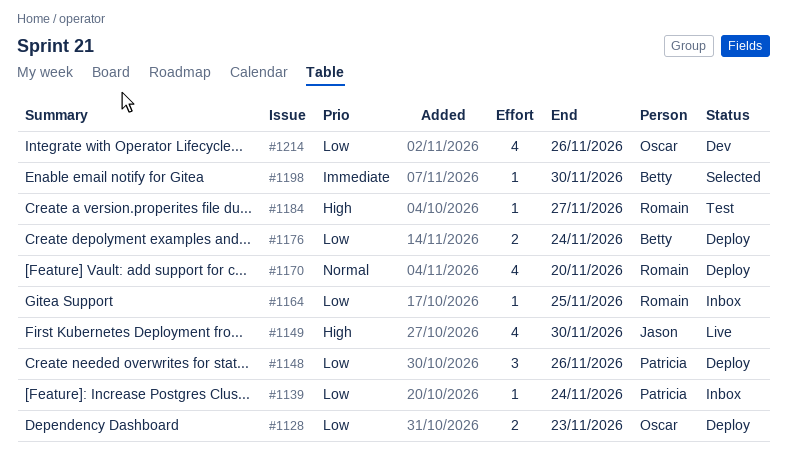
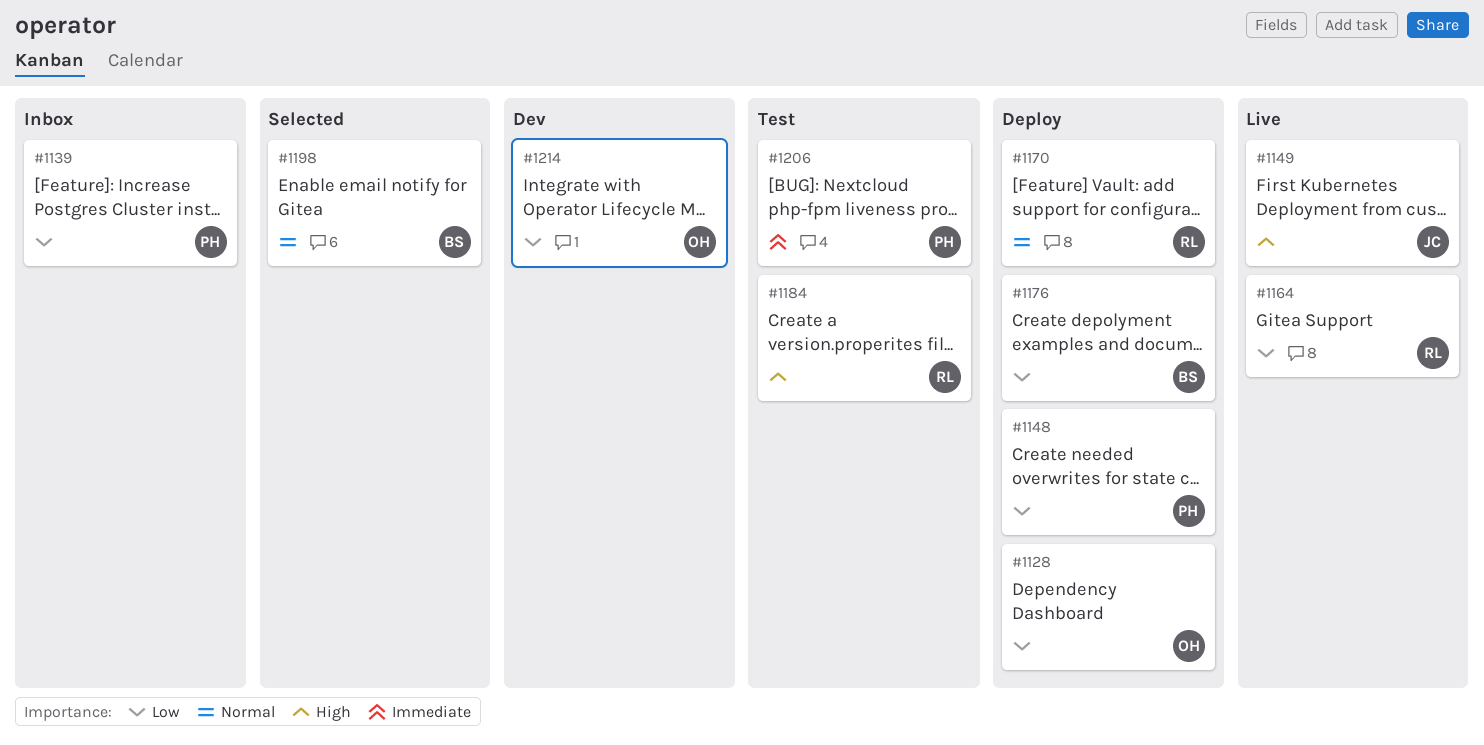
#1164, status: Inbox -> Live
#1198, priority: Immediate -> Normal
#1206: none -> present

